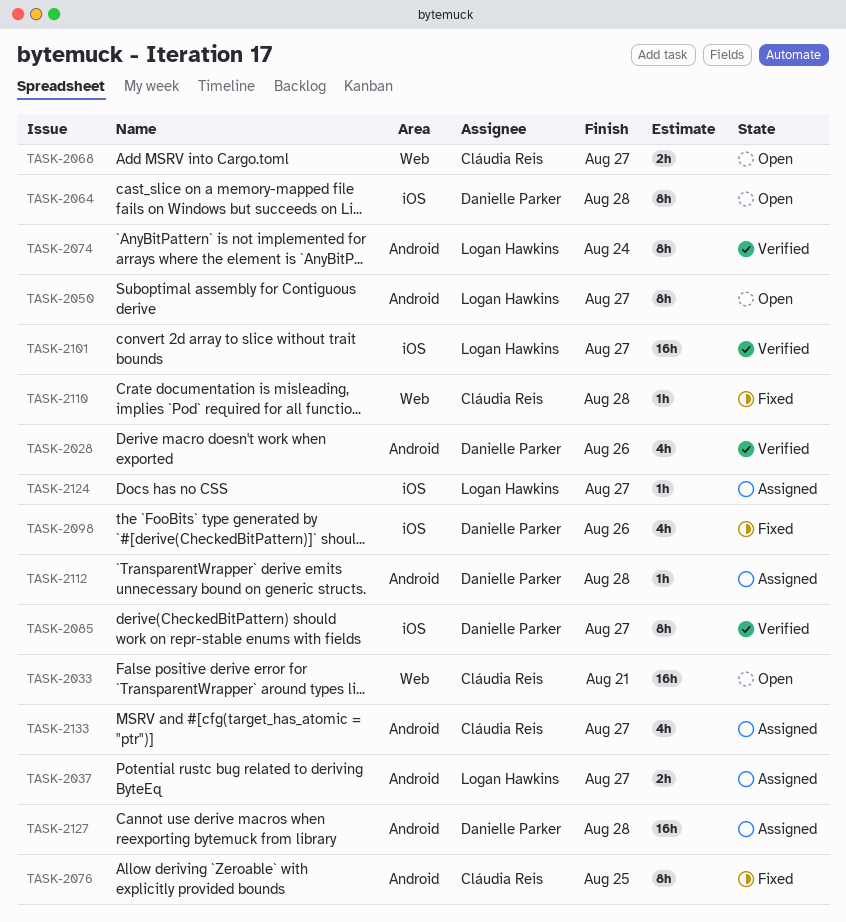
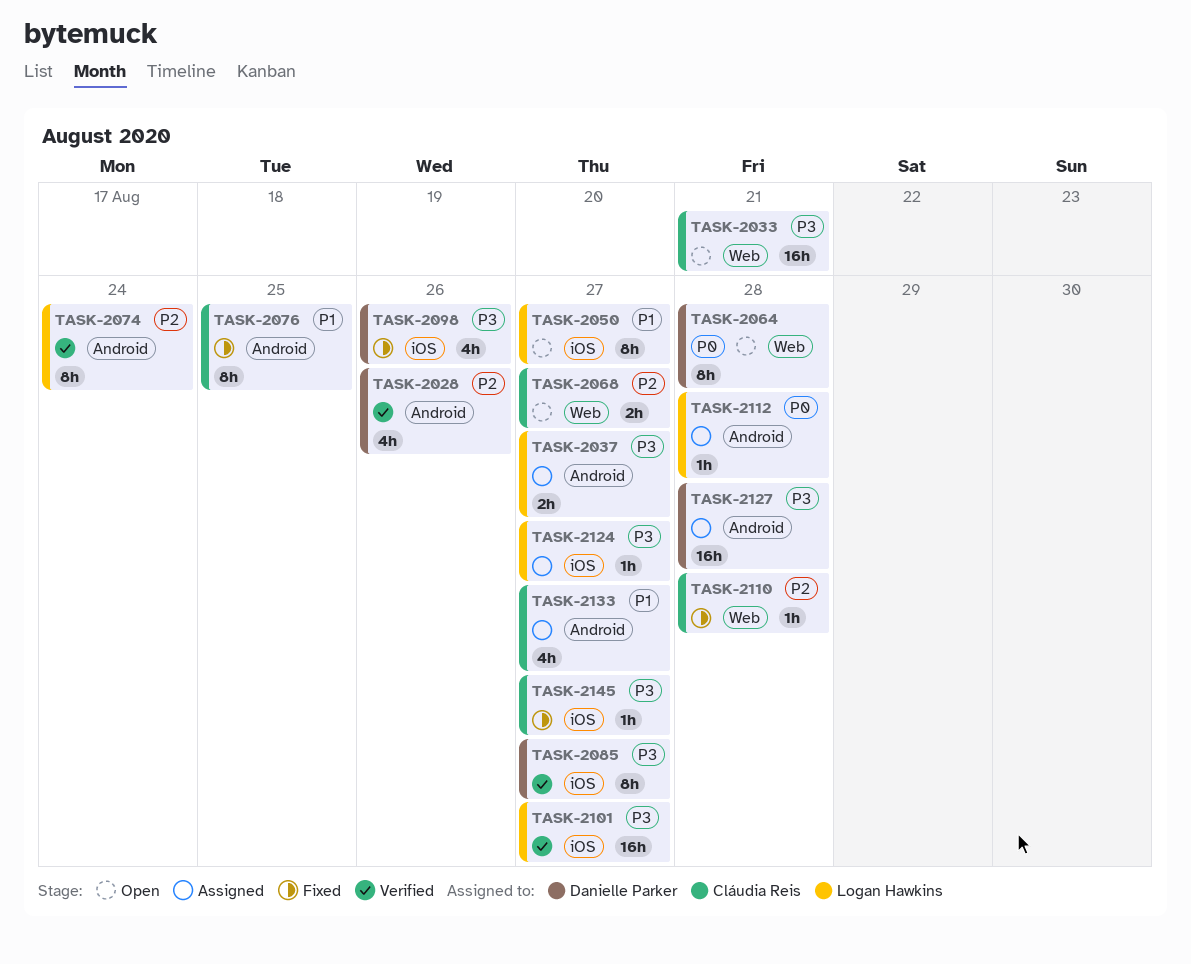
TASK-2050, label: Android -> iOS
TASK-2064, label: iOS -> Web
TASK-2112, owner: Danielle Parker -> Logan Hawkins
TASK-2145: none -> present

